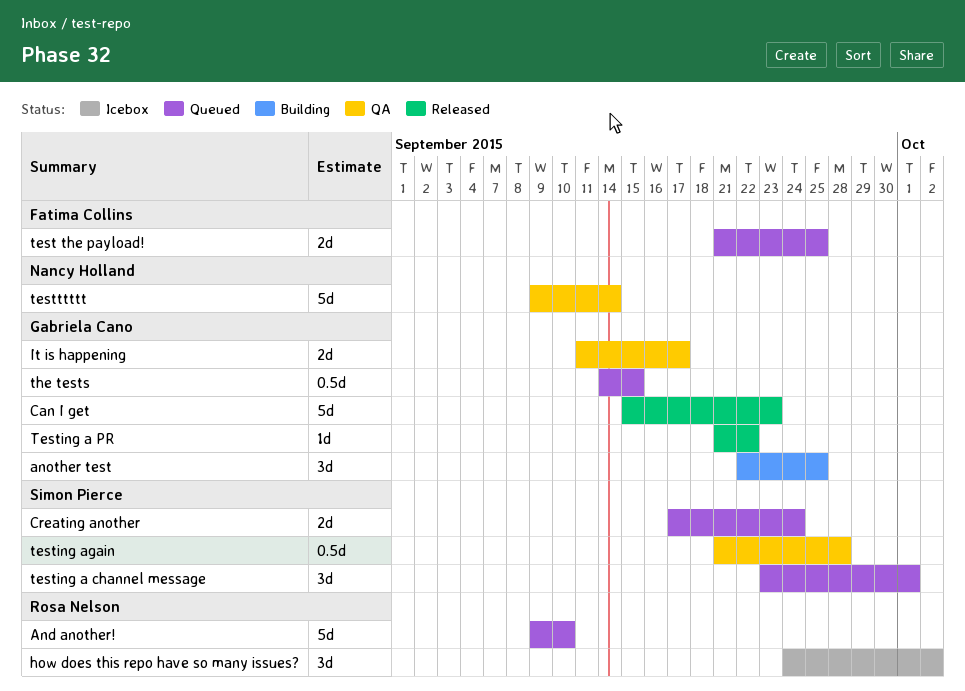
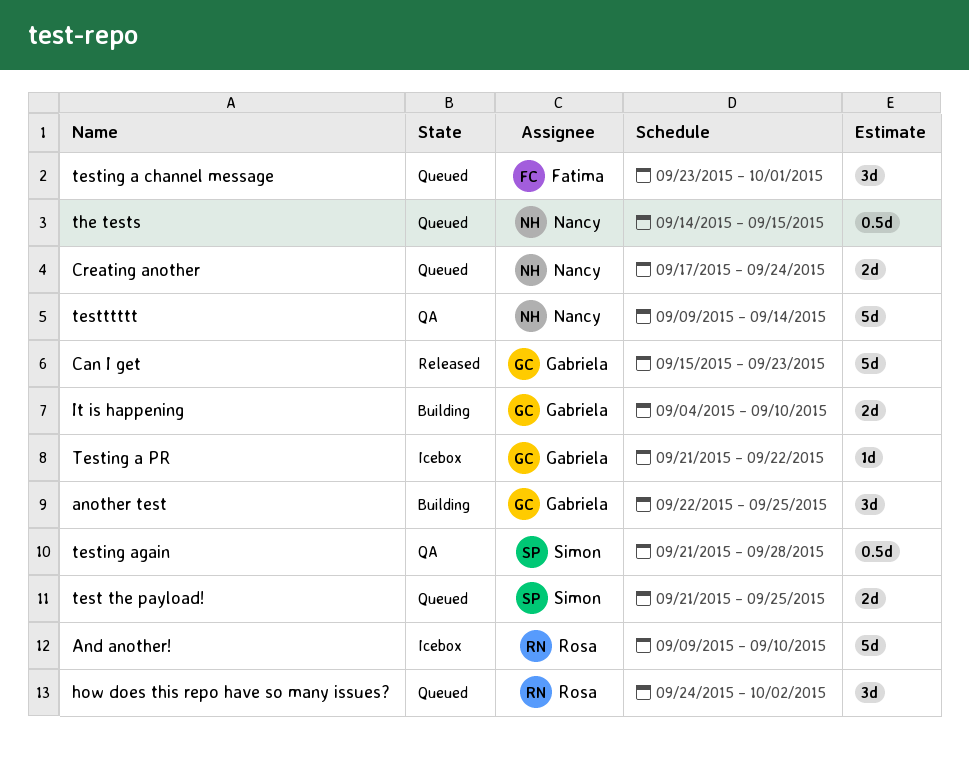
And another!, status: Queued -> Icebox
Creating another, owner: Simon Pierce -> Nancy Holland
how does this repo have so many issues?, status: Icebox -> Queued
It is happening, status: QA -> Building
It is happening, start: Sep 11 -> Sep 4
It is happening, due: Sep 17 -> Sep 10
test the payload!, owner: Fatima Collins -> Simon Pierce
testing a channel message, owner: Simon Pierce -> Fatima Collins
Testing a PR, status: Released -> Icebox
the tests, owner: Gabriela Cano -> Nancy Holland

